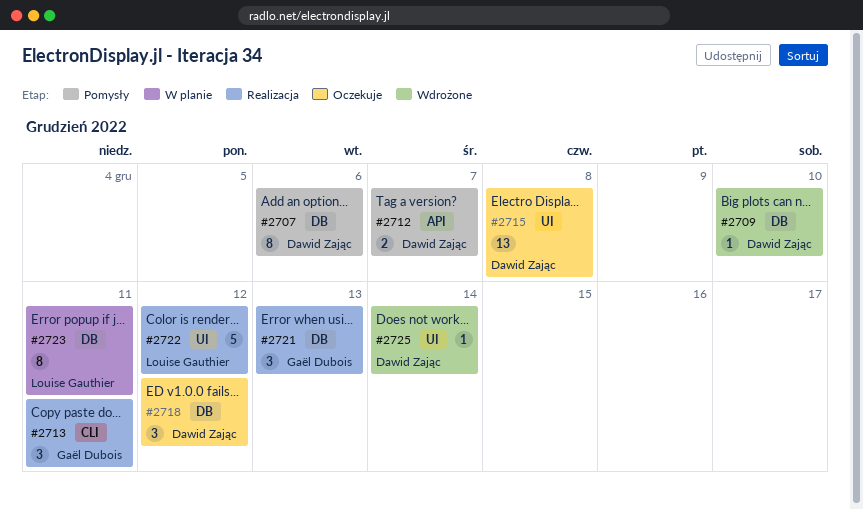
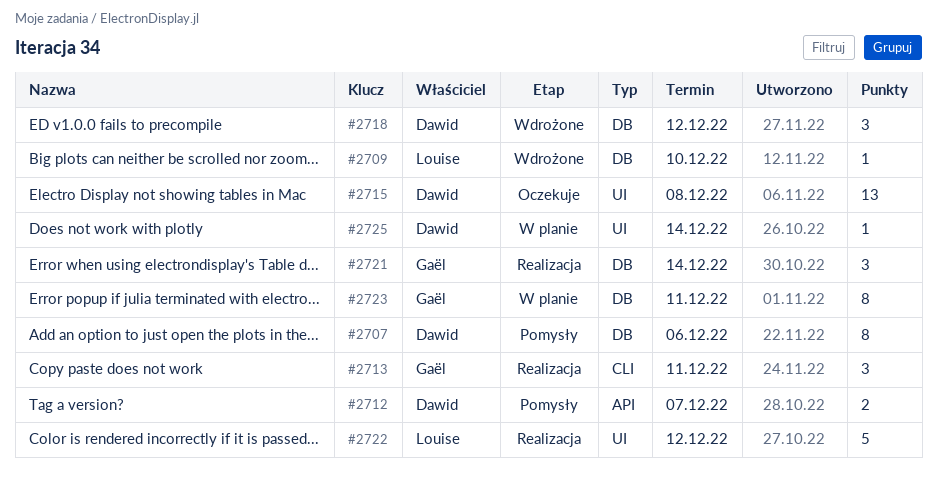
#2709, owner: Dawid Zając -> Louise Gauthier
#2718, status: Oczekuje -> Wdrożone
#2721, due: Dec 13 -> Dec 14
#2723, owner: Louise Gauthier -> Gaël Dubois
#2725, status: Wdrożone -> W planie

